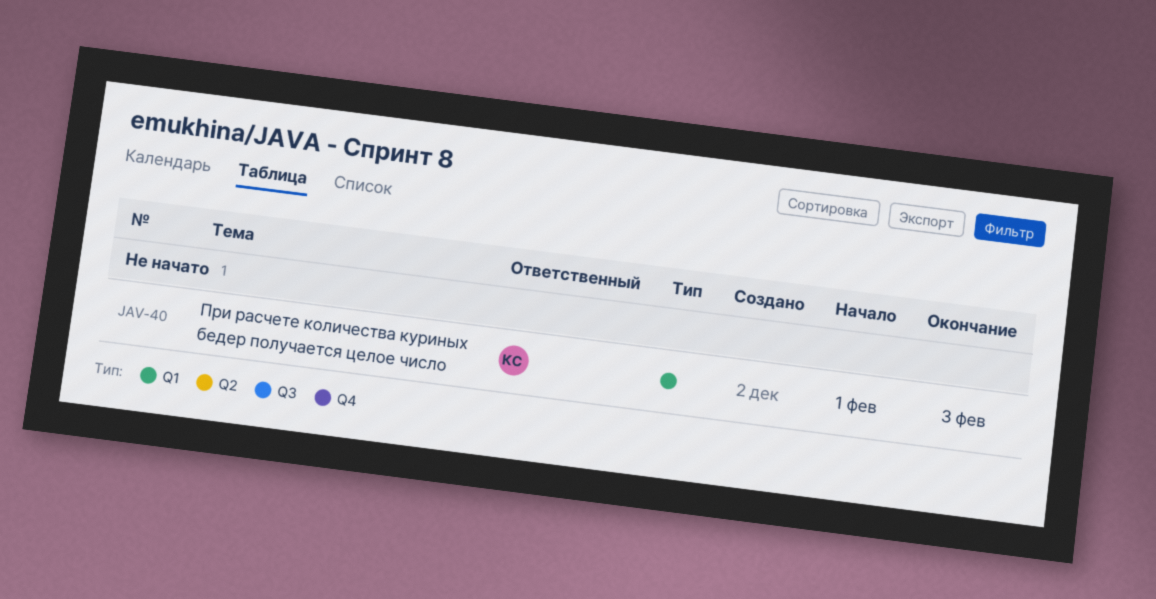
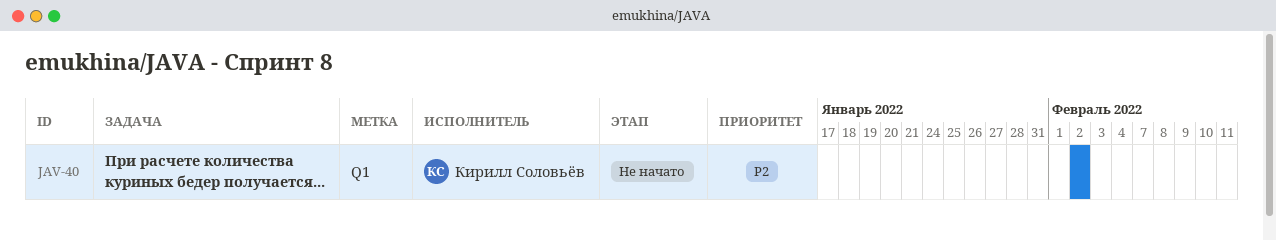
JAV-40, start: Feb 1 -> Feb 2
JAV-40, due: Feb 3 -> Feb 2

